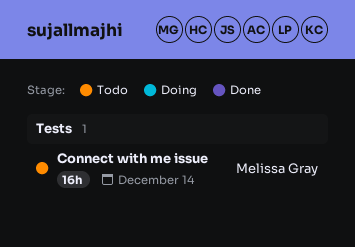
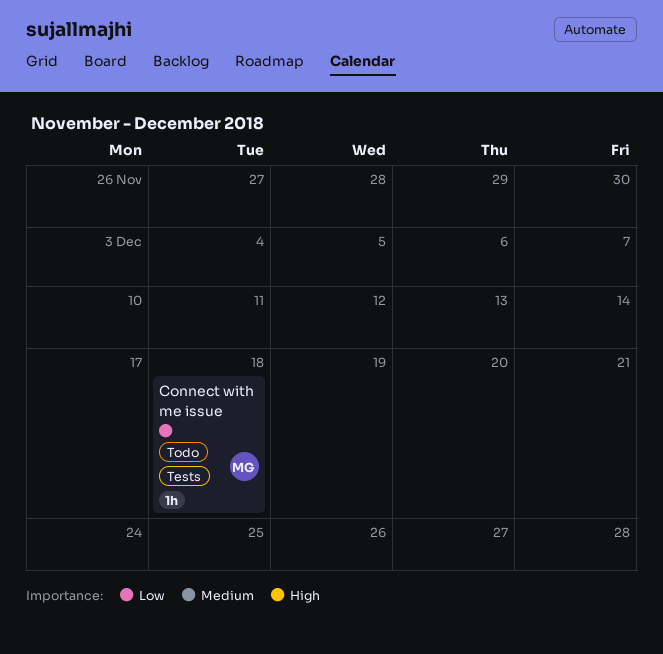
Connect with me issue, estimate: 16h -> 1h
Connect with me issue, due: Dec 14 -> Dec 18

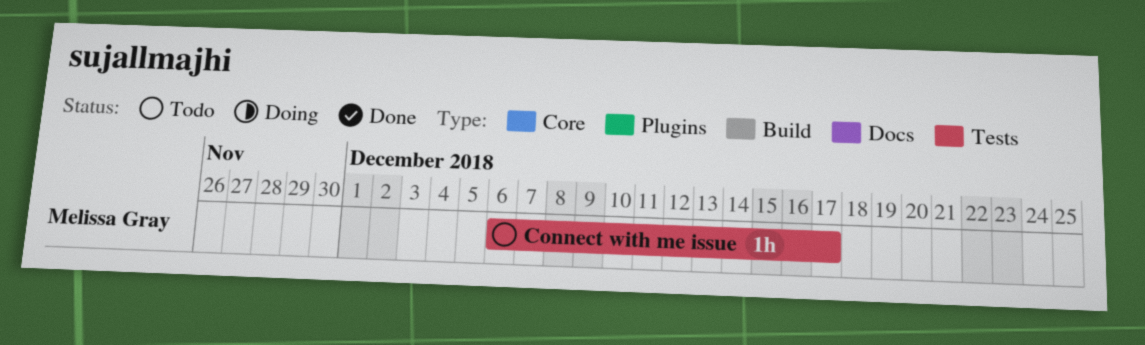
Connect with me issue, due: Dec 18 -> Dec 17

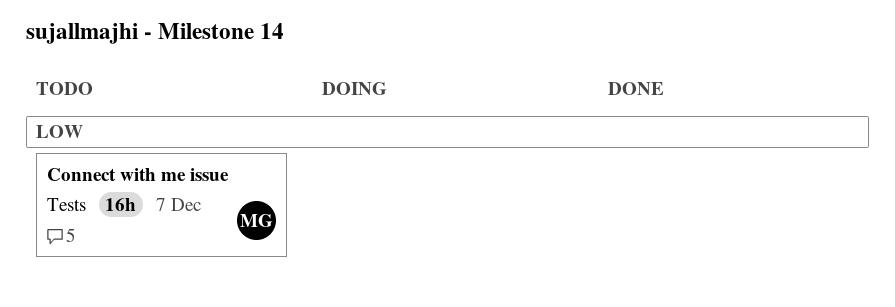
Connect with me issue, estimate: 1h -> 16h
Connect with me issue, due: Dec 17 -> Dec 7

